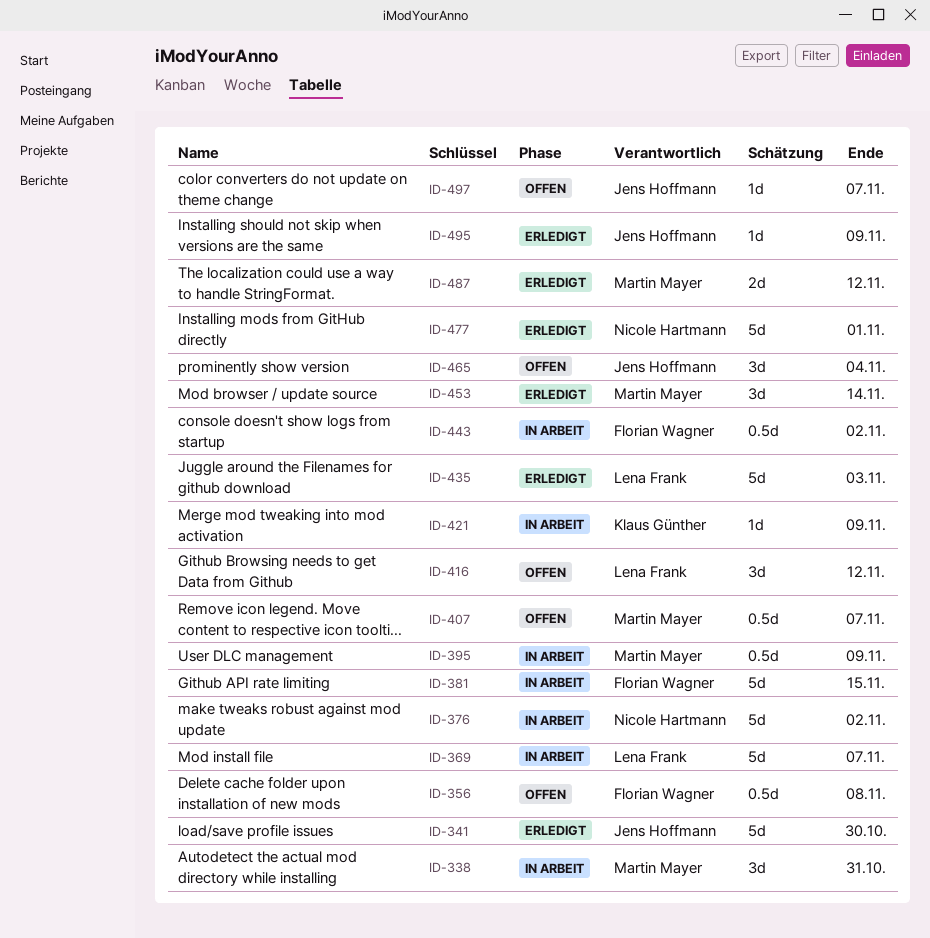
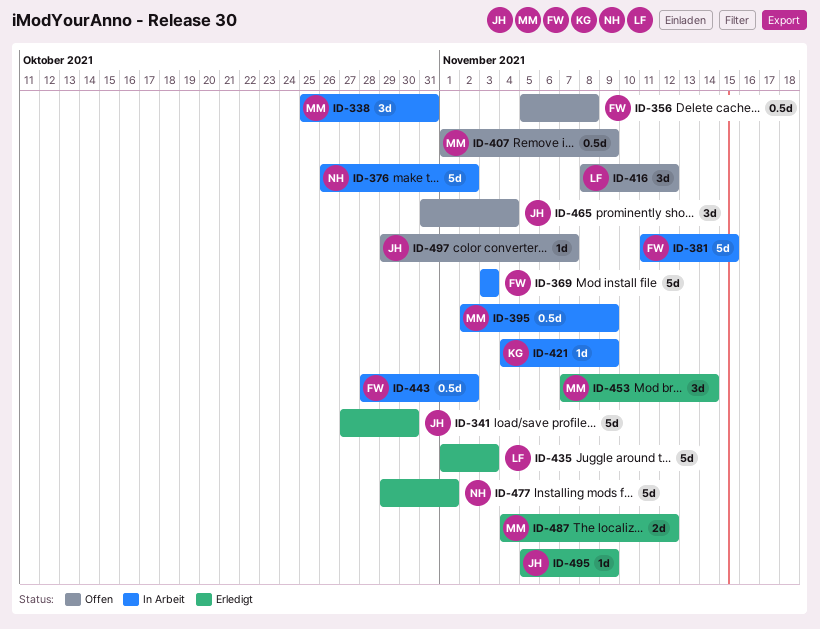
ID-369, owner: Lena Frank -> Florian Wagner
ID-369, due: Nov 7 -> Nov 3
ID-407, due: Nov 7 -> Nov 9

